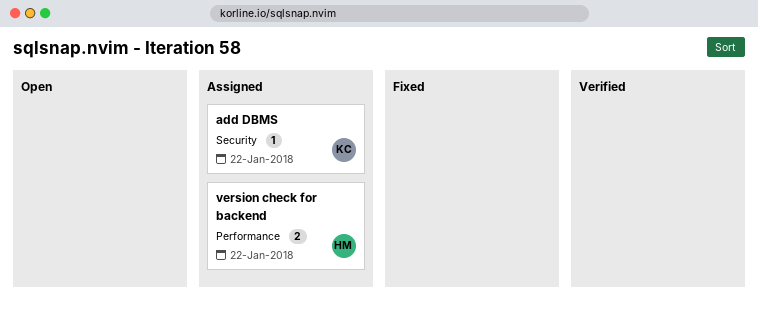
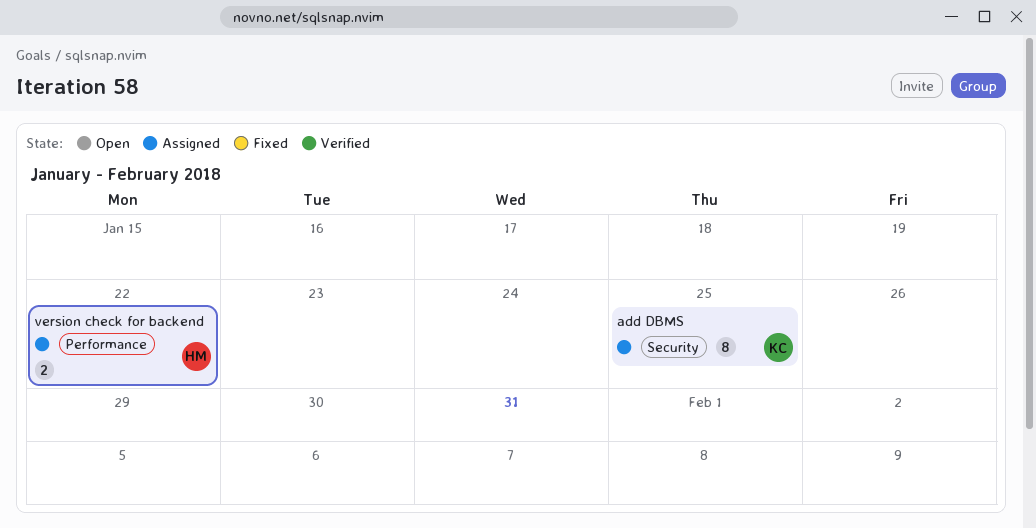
add DBMS, estimate: 1 -> 8
add DBMS, due: Jan 22 -> Jan 25

